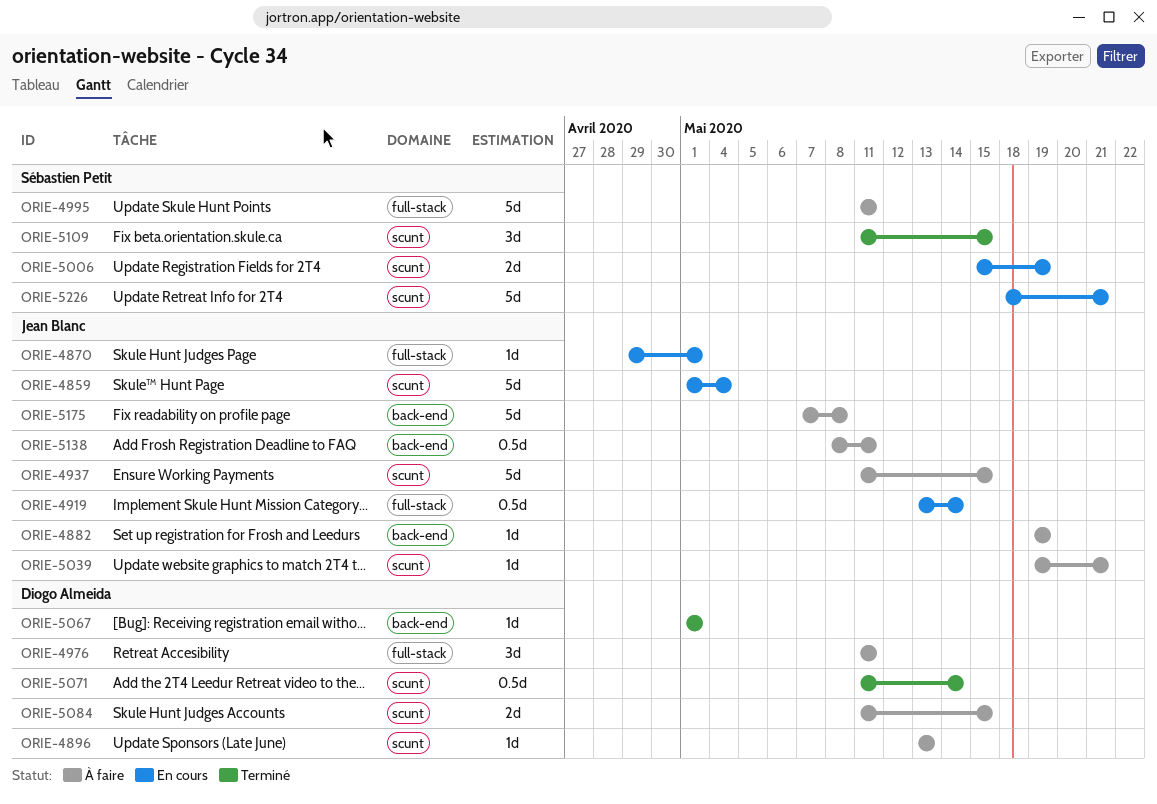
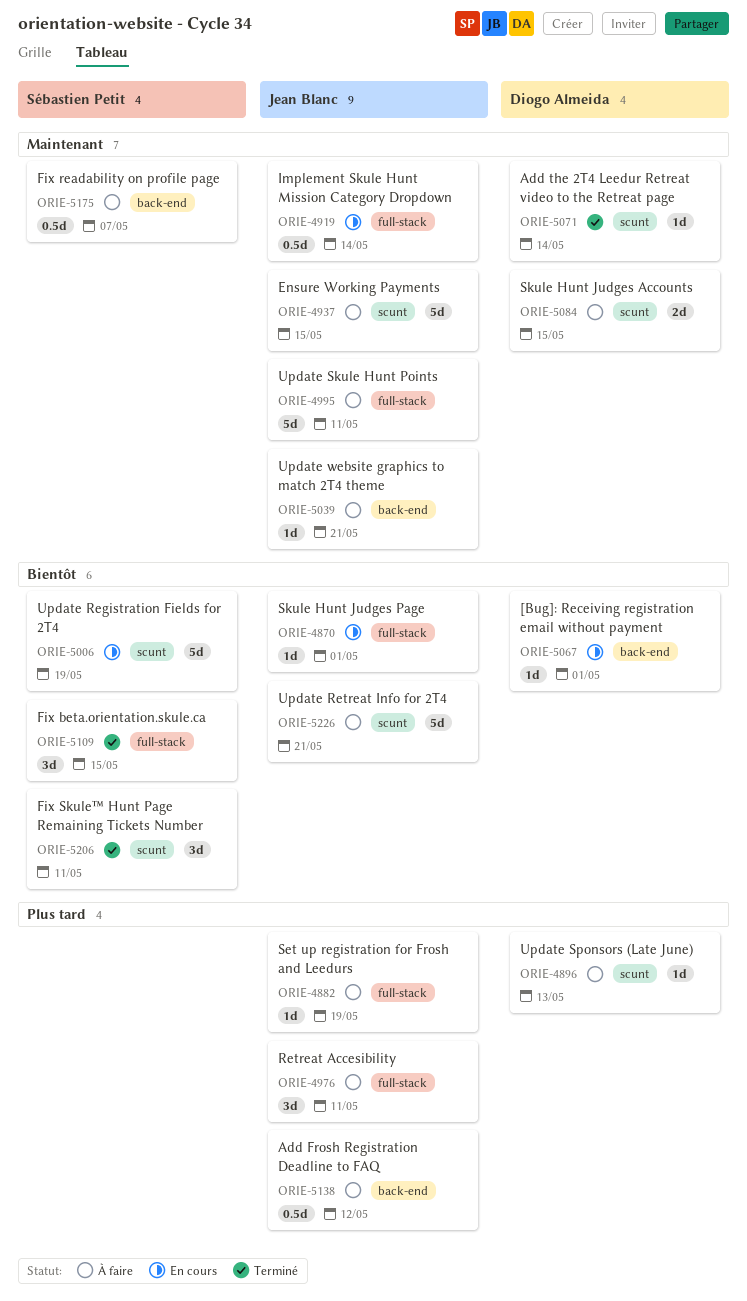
ORIE-4859: present -> none
ORIE-4882, label: back-end -> full-stack
ORIE-4976, owner: Diogo Almeida -> Jean Blanc
ORIE-4995, owner: Sébastien Petit -> Jean Blanc
ORIE-5006, estimate: 2d -> 5d
ORIE-5039, label: scunt -> back-end
ORIE-5067, status: Terminé -> En cours
ORIE-5071, estimate: 0.5d -> 1d
ORIE-5109, label: scunt -> full-stack
ORIE-5138, due: May 11 -> May 12
ORIE-5175, owner: Jean Blanc -> Sébastien Petit
ORIE-5175, estimate: 5d -> 0.5d
ORIE-5175, due: May 8 -> May 7
ORIE-5206: none -> present
ORIE-5226, status: En cours -> À faire
ORIE-5226, owner: Sébastien Petit -> Jean Blanc

